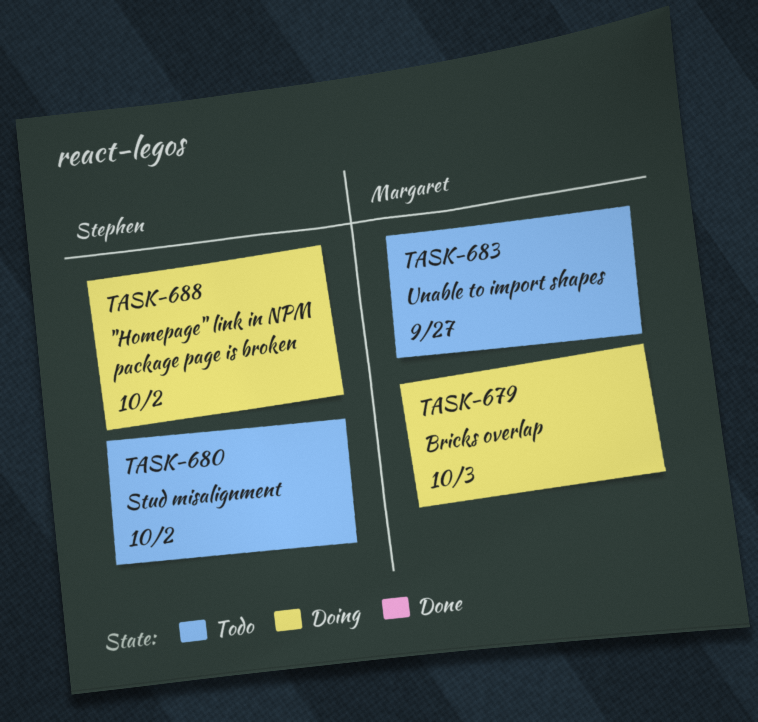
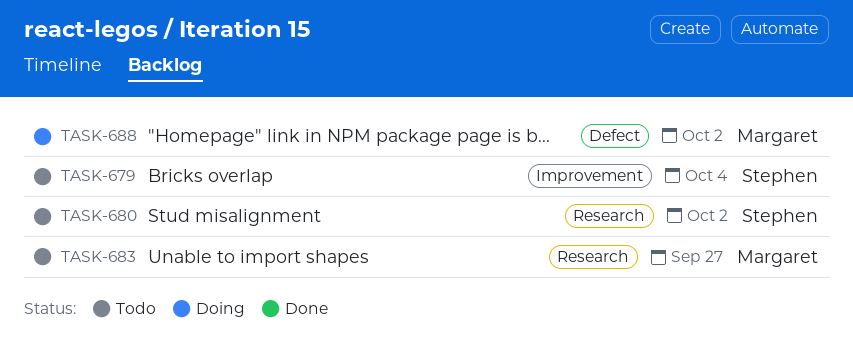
TASK-679, status: Doing -> Todo
TASK-679, owner: Margaret -> Stephen
TASK-679, due: Oct 3 -> Oct 4
TASK-688, owner: Stephen -> Margaret

